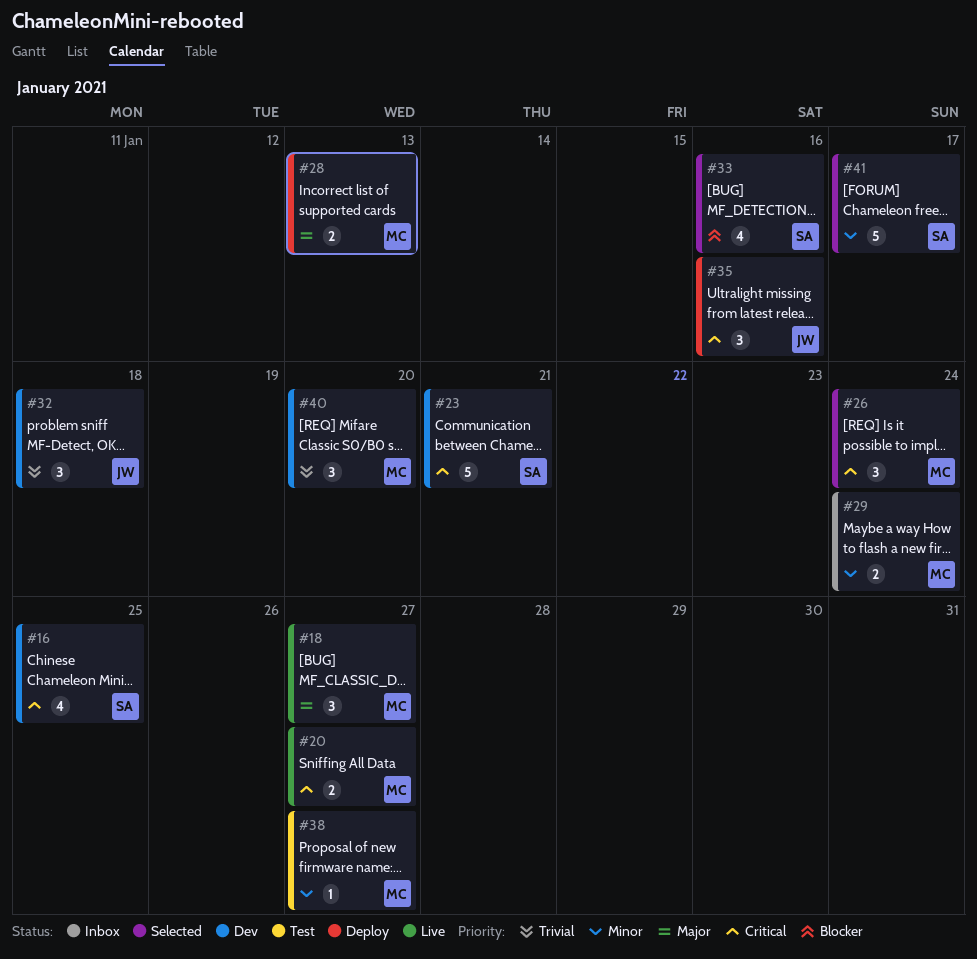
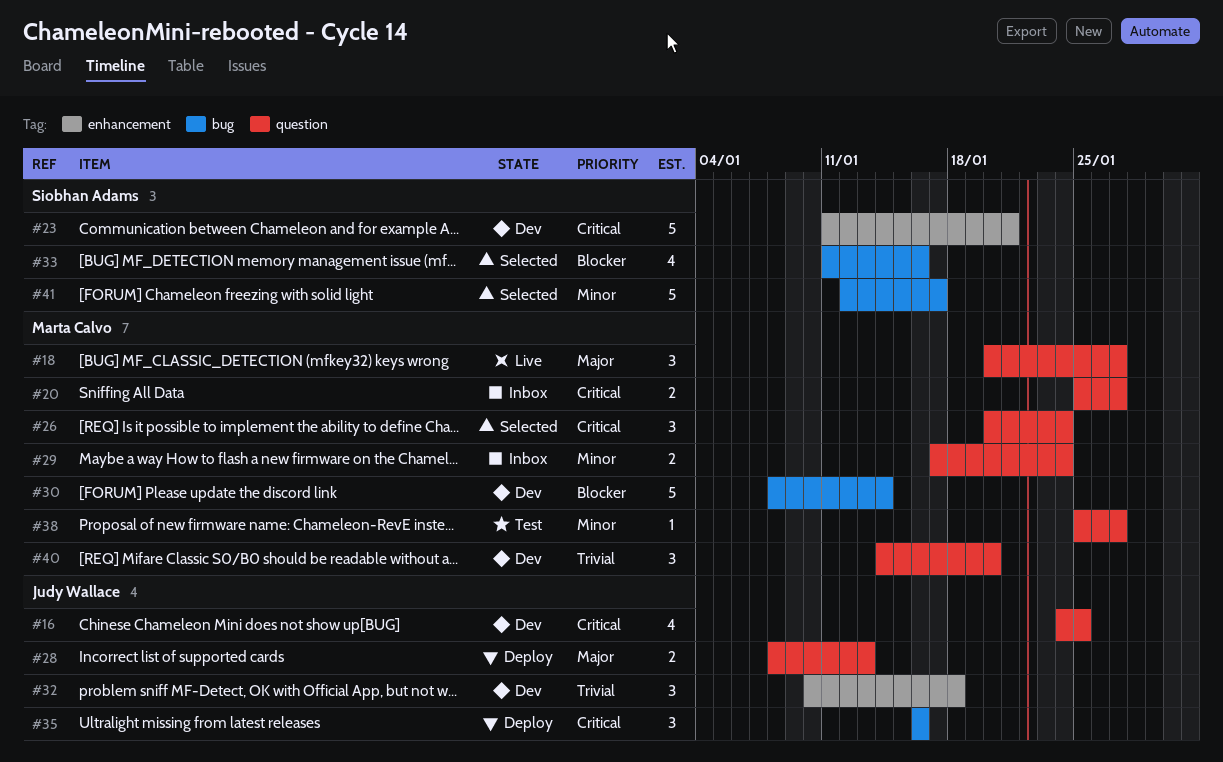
#16, owner: Siobhan Adams -> Judy Wallace
#20, status: Live -> Inbox
#28, owner: Marta Calvo -> Judy Wallace
#30: none -> present

